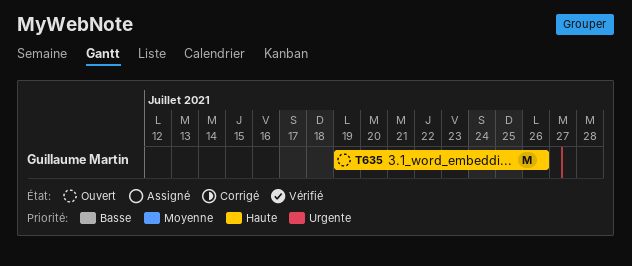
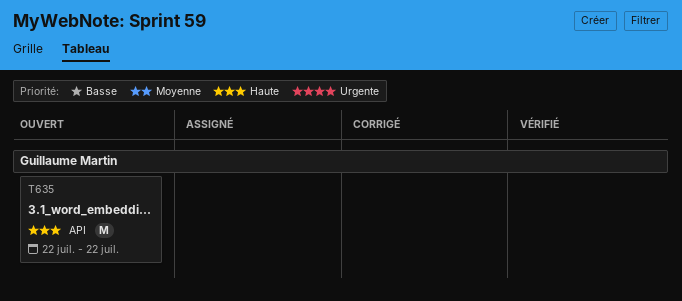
T635, start: Jul 19 -> Jul 22
T635, due: Jul 26 -> Jul 22

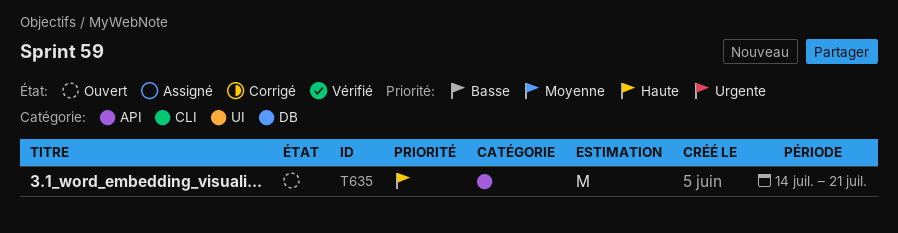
T635, start: Jul 22 -> Jul 14
T635, due: Jul 22 -> Jul 21

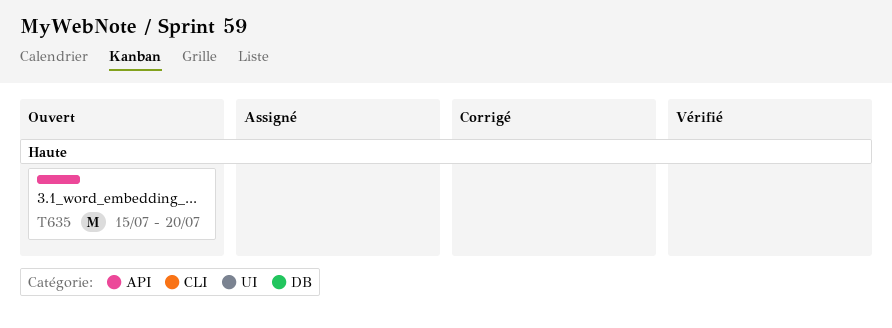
T635, start: Jul 14 -> Jul 15
T635, due: Jul 21 -> Jul 20

